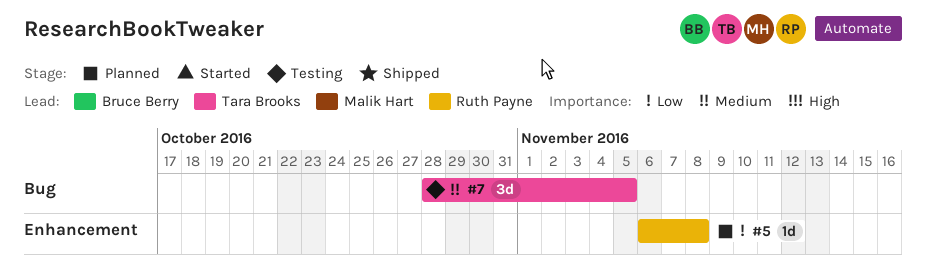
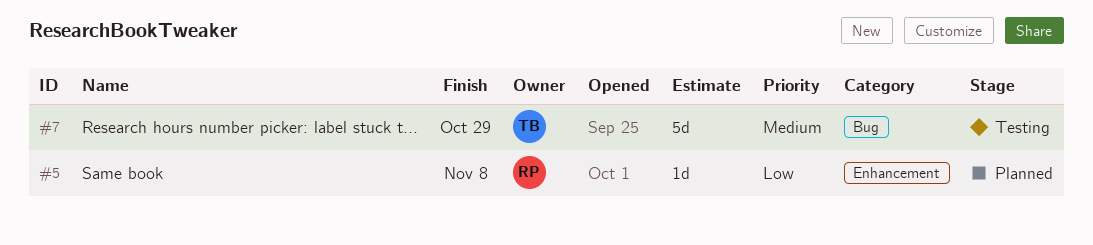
#7, estimate: 3d -> 5d
#7, due: Nov 5 -> Oct 29

